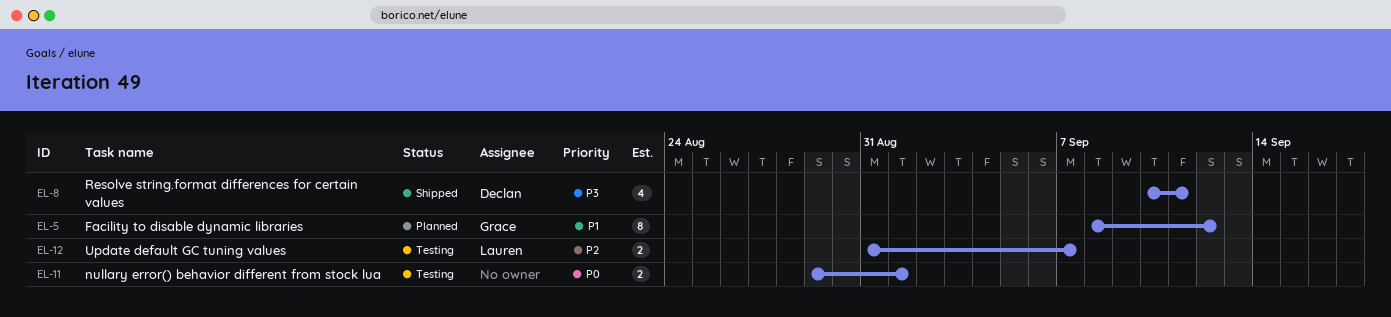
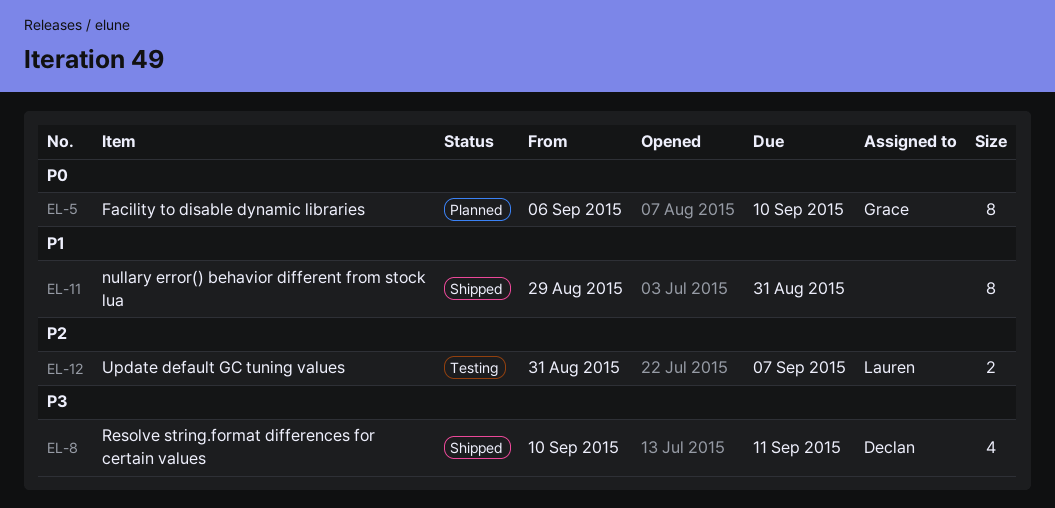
EL-5, priority: P1 -> P0
EL-5, start: Sep 8 -> Sep 6
EL-5, due: Sep 12 -> Sep 10
EL-11, status: Testing -> Shipped
EL-11, priority: P0 -> P1
EL-11, estimate: 2 -> 8
EL-11, due: Sep 1 -> Aug 31

